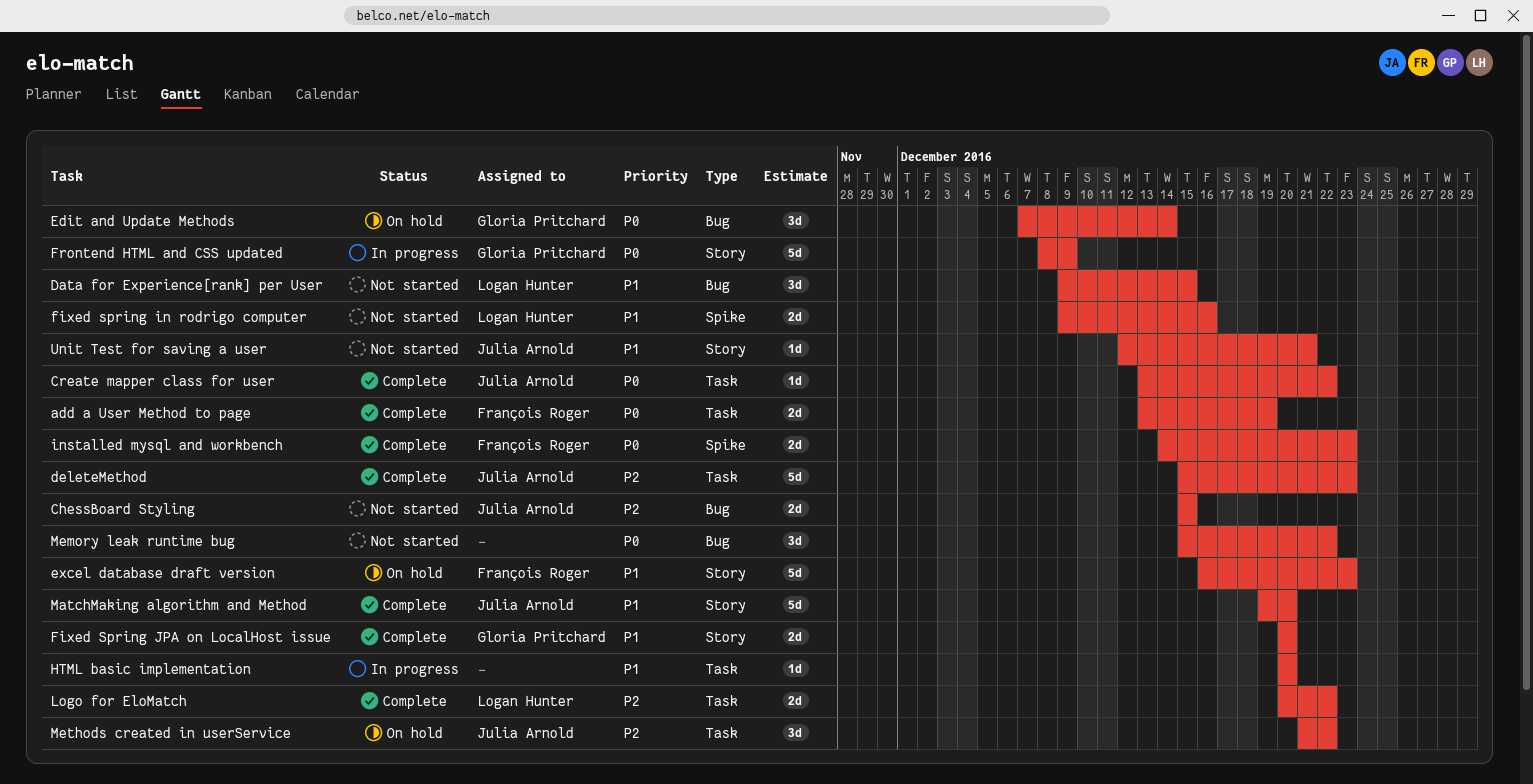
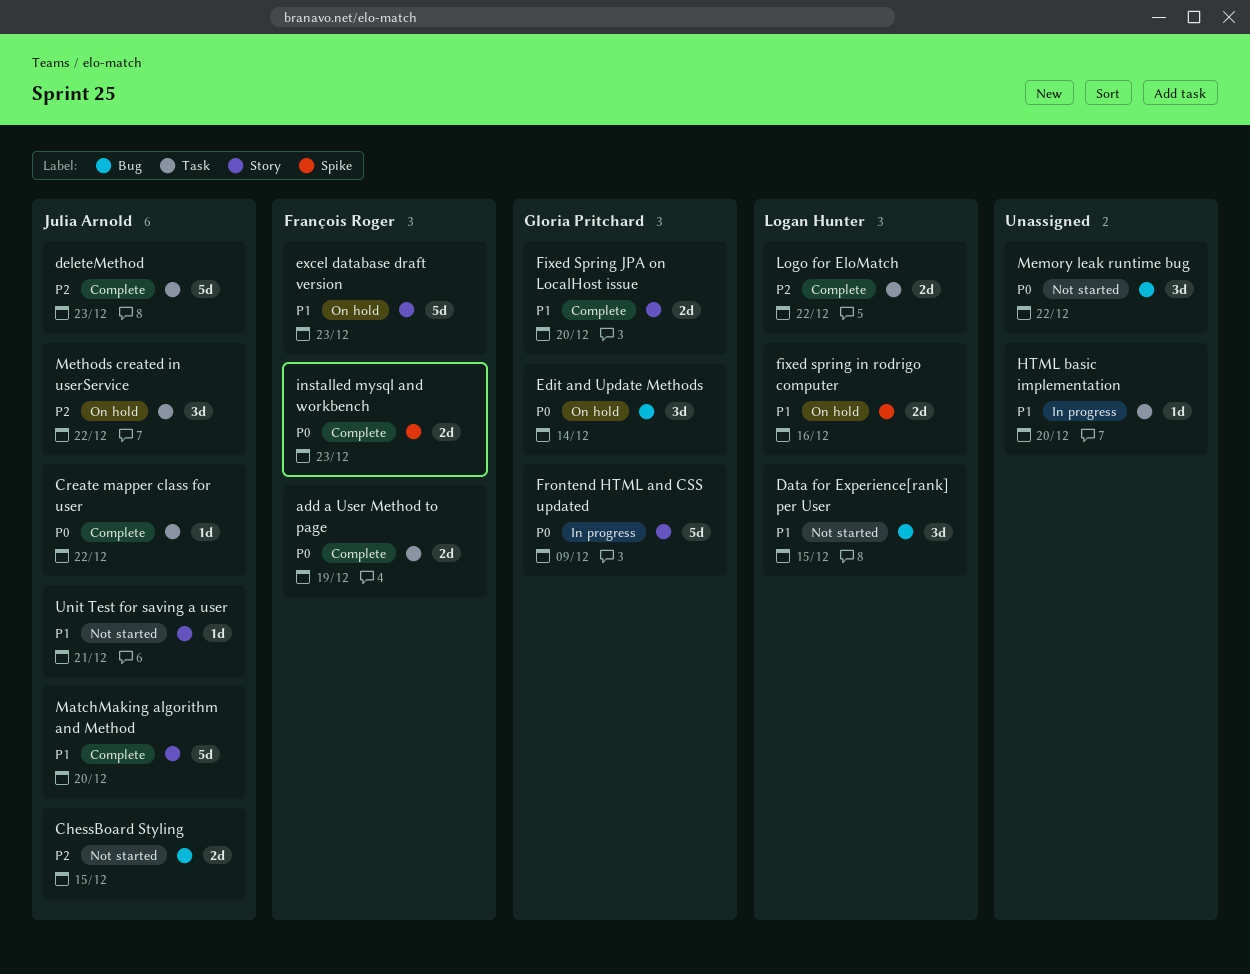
fixed spring in rodrigo computer, status: Not started -> On hold

